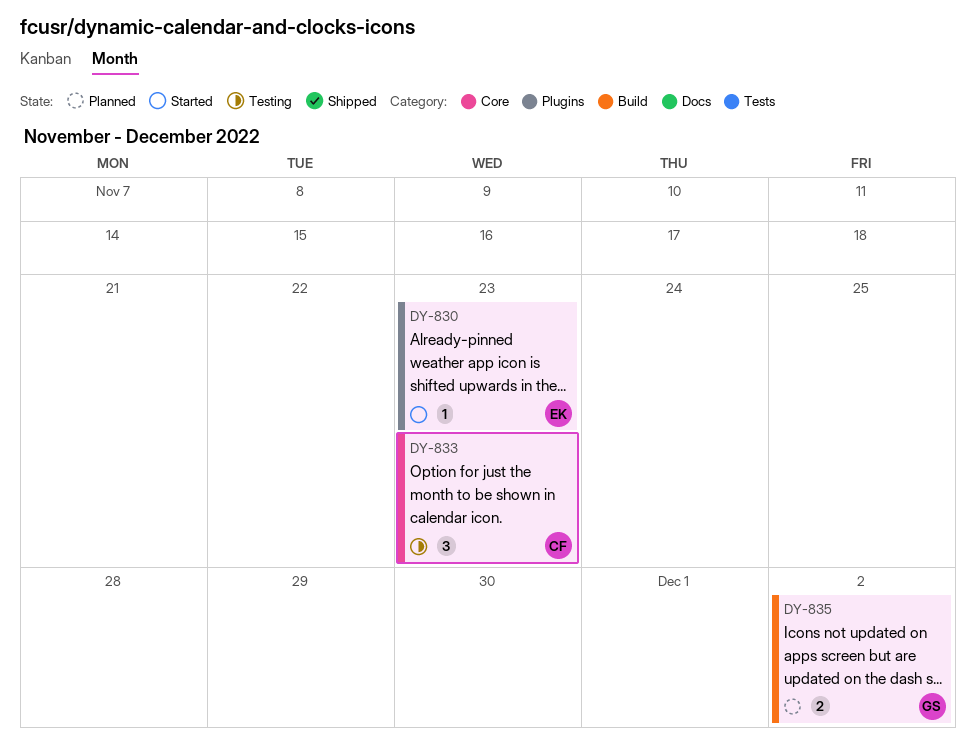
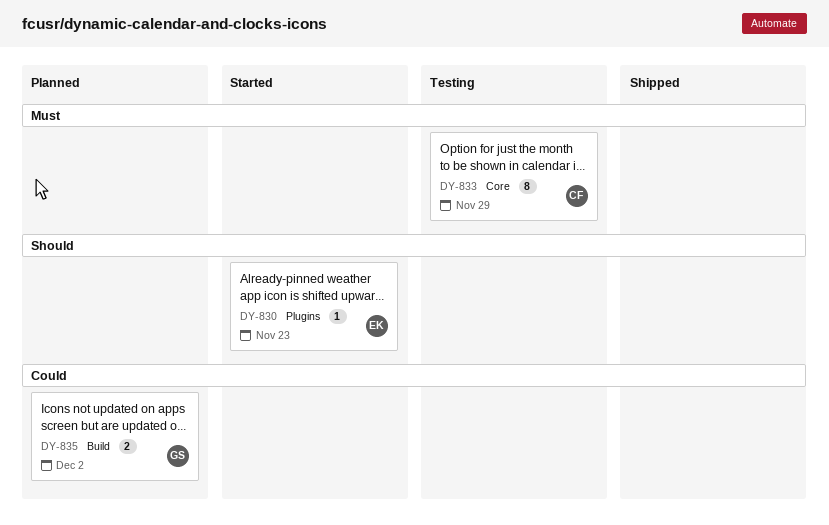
DY-833, estimate: 3 -> 8
DY-833, due: Nov 23 -> Nov 29

